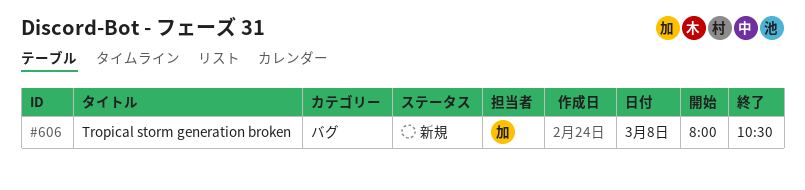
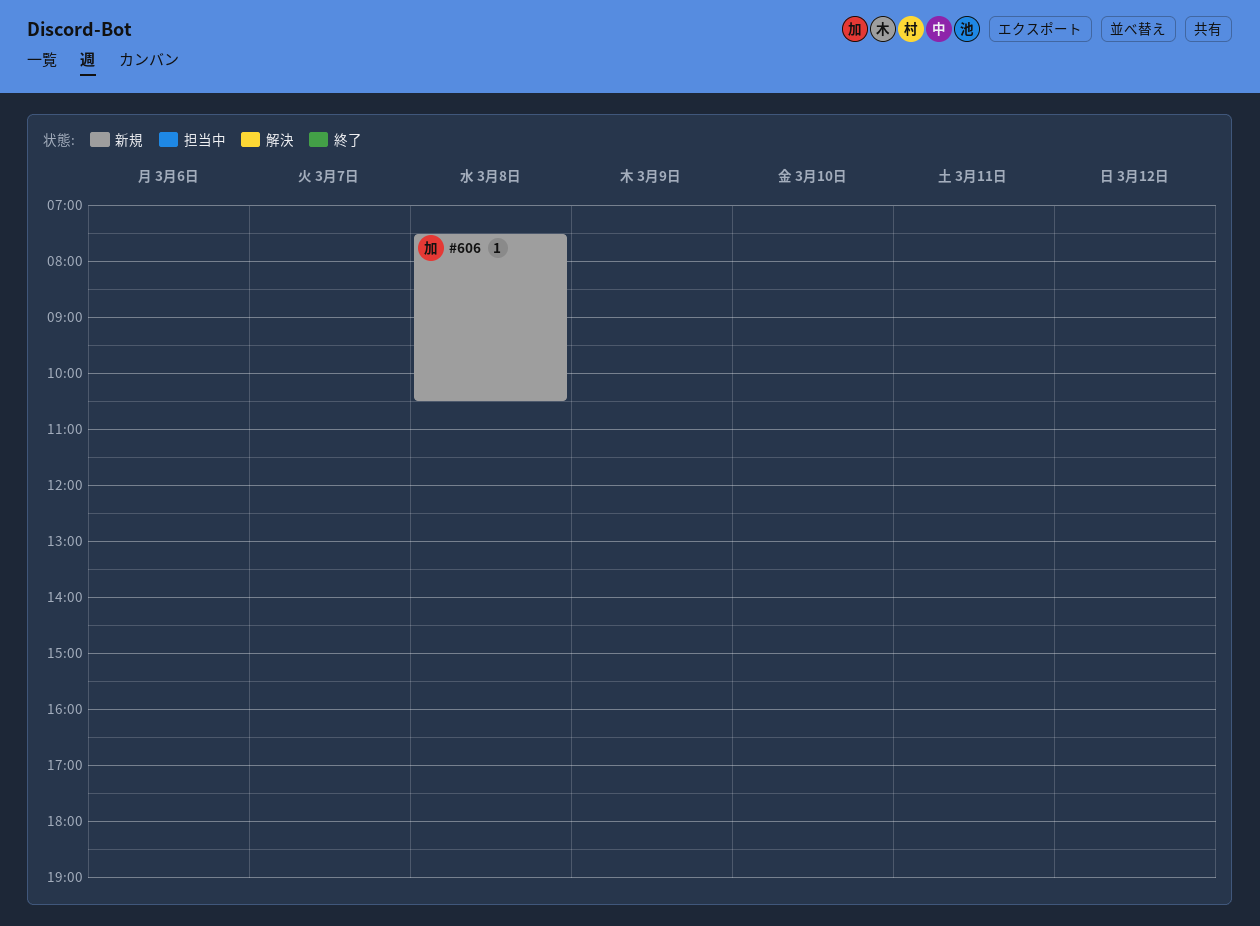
#606, begins: 08:00 -> 07:30

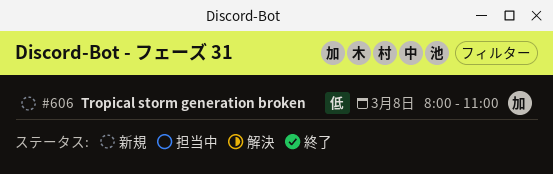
#606, begins: 07:30 -> 08:00
#606, ends: 10:30 -> 11:00

